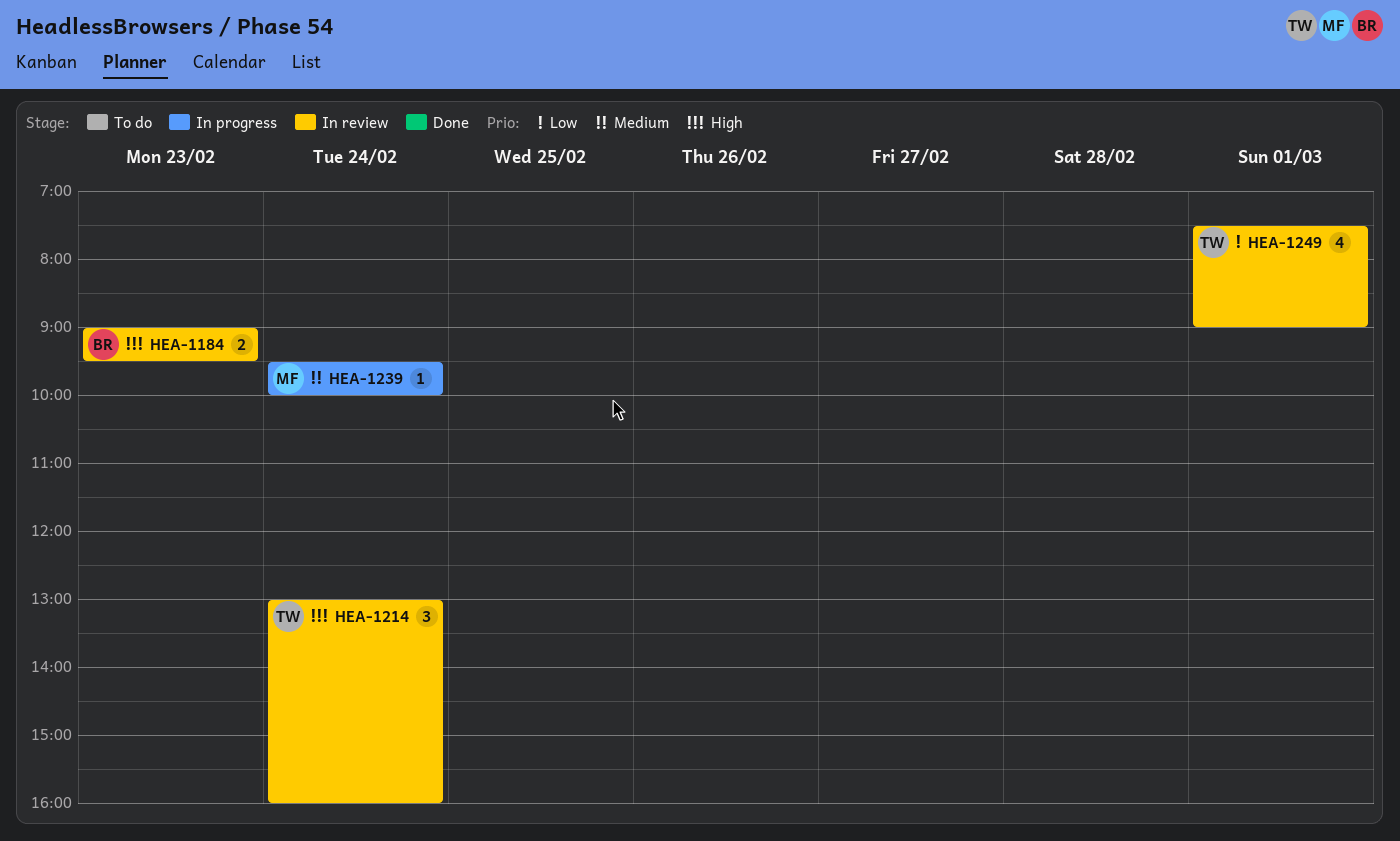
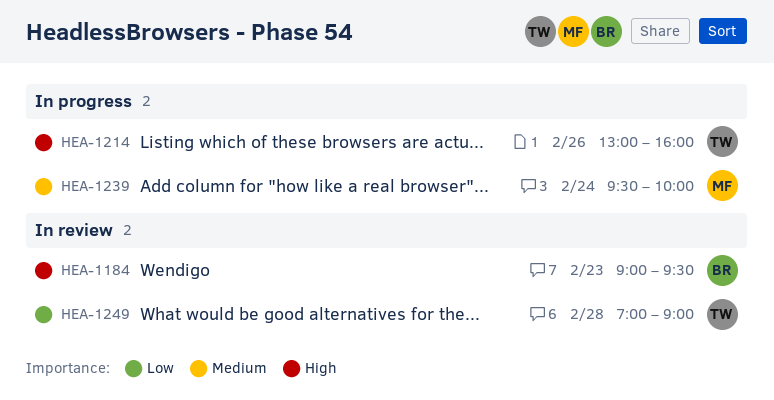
HEA-1214, status: In review -> In progress
HEA-1214, day: Feb 24 -> Feb 26
HEA-1249, day: Mar 1 -> Feb 28
HEA-1249, begins: 07:30 -> 07:00

